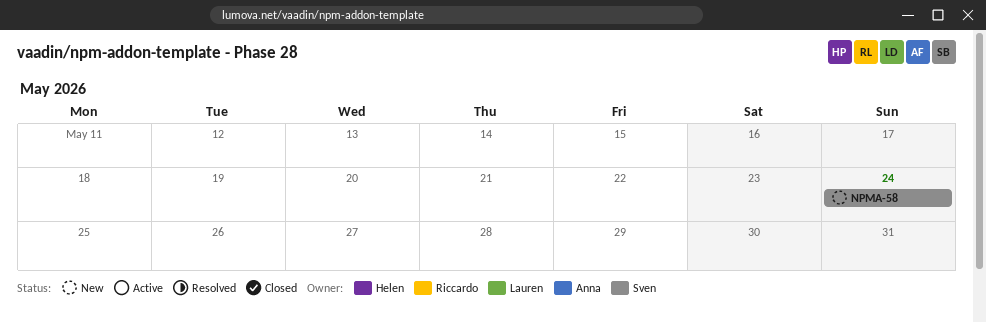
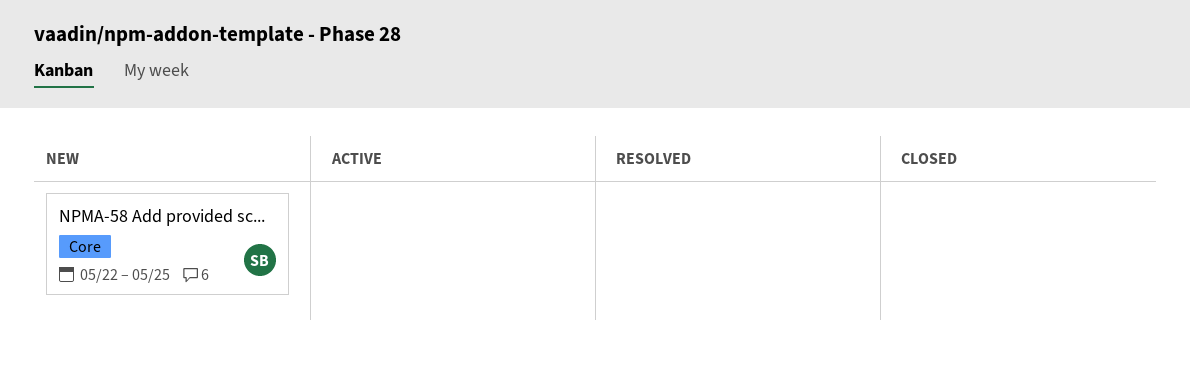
NPMA-58, start: May 24 -> May 22
NPMA-58, due: May 24 -> May 25

